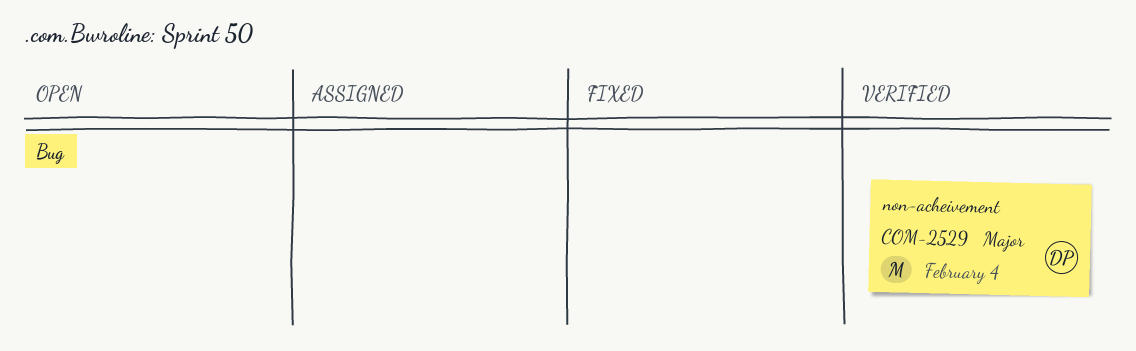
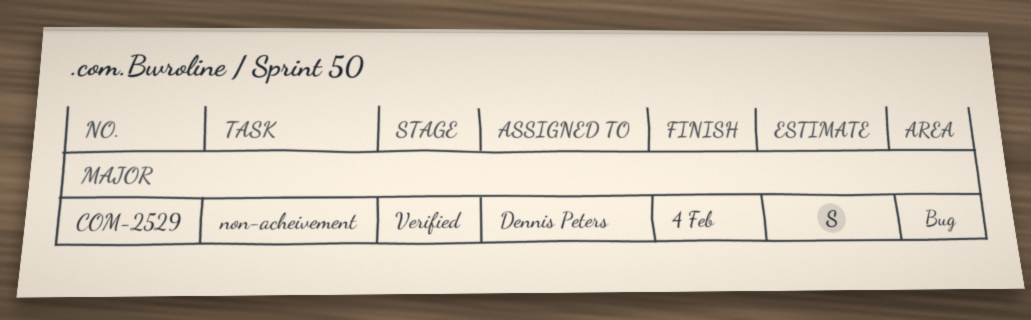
COM-2529, estimate: M -> S

